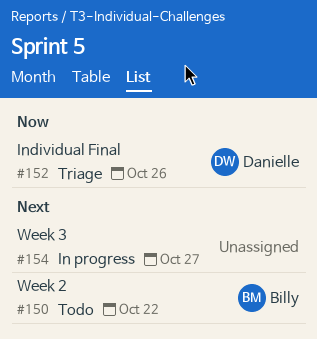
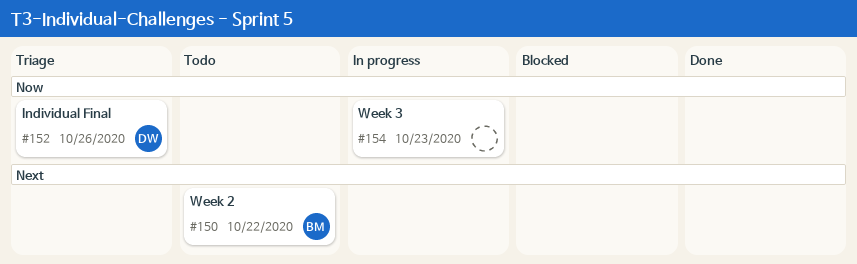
#154, priority: Next -> Now
#154, due: Oct 27 -> Oct 23

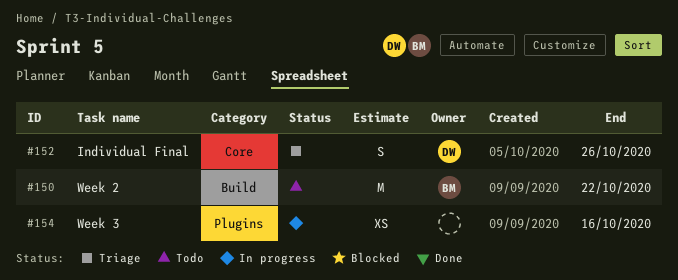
#154, due: Oct 23 -> Oct 16

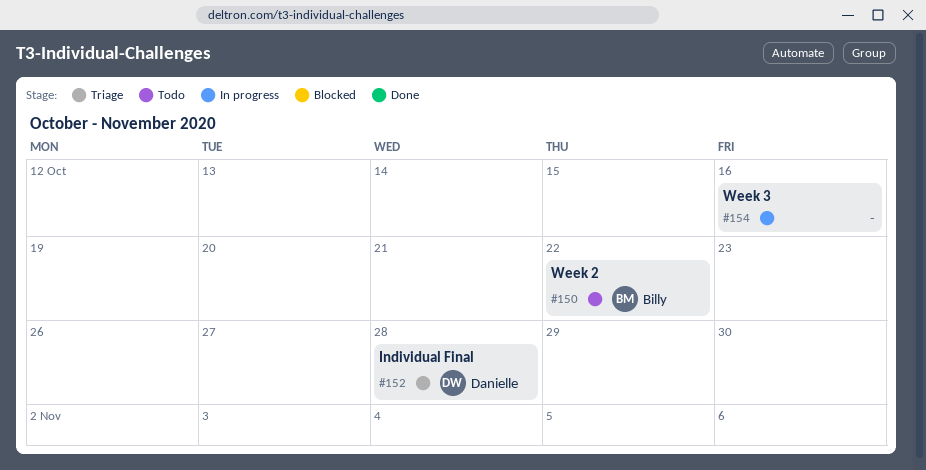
#152, due: Oct 26 -> Oct 28

